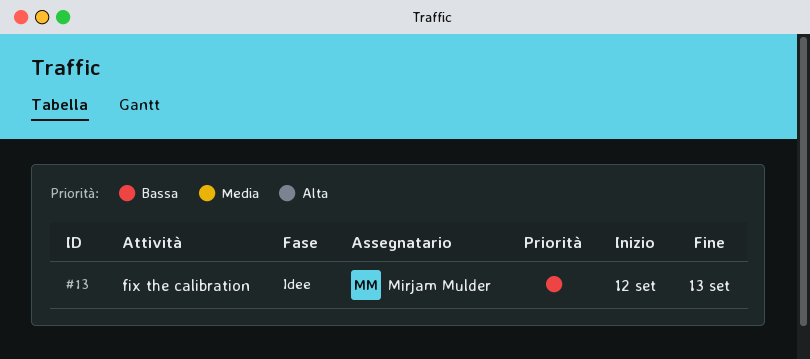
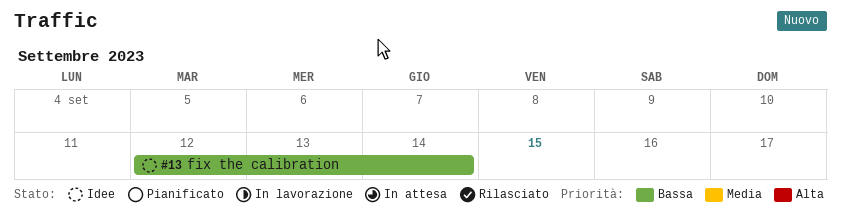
#13, due: Sep 13 -> Sep 14

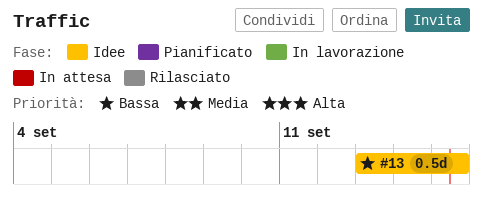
#13, start: Sep 12 -> Sep 13
#13, due: Sep 14 -> Sep 15

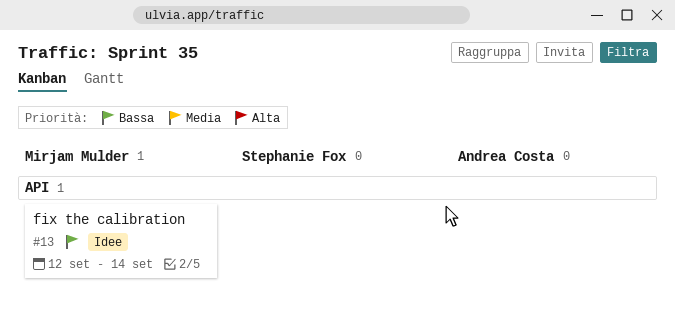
#13, start: Sep 13 -> Sep 12
#13, due: Sep 15 -> Sep 14

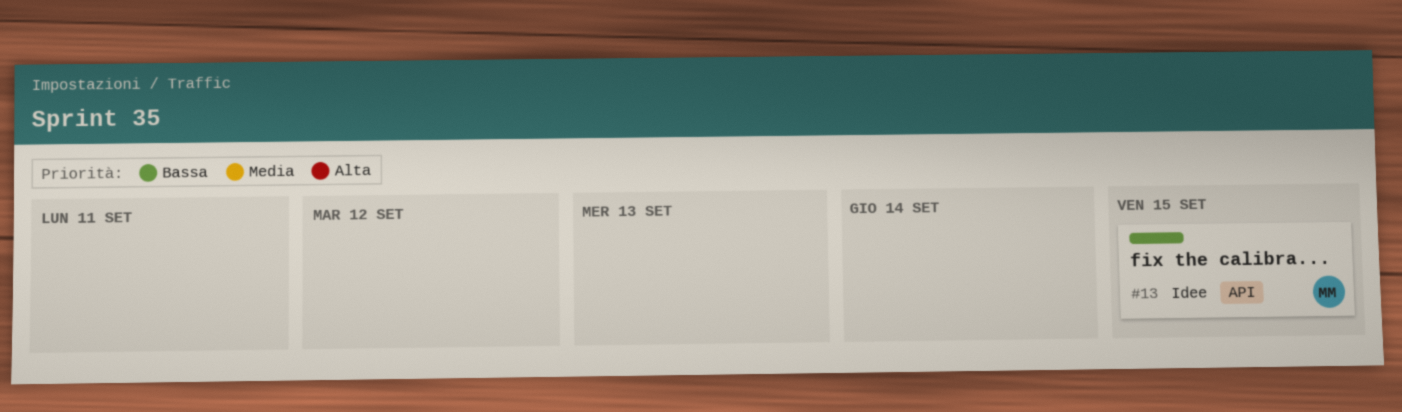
#13, due: Sep 14 -> Sep 15

